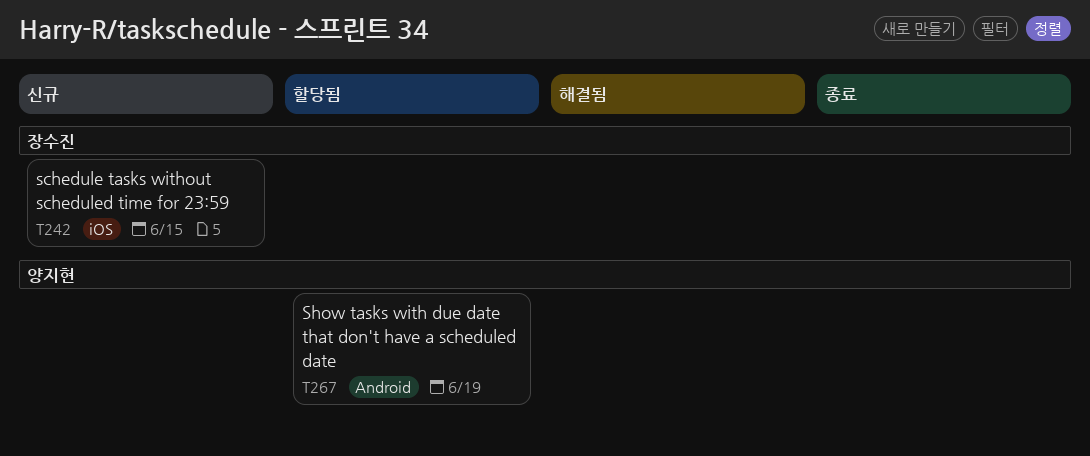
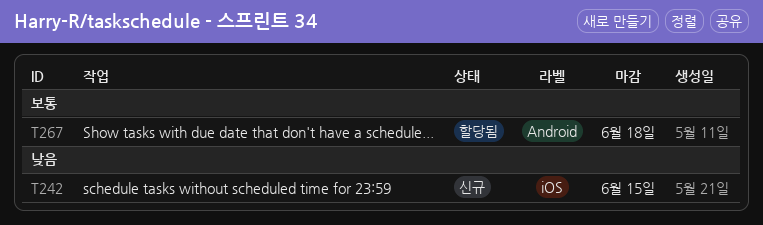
T267, due: Jun 19 -> Jun 18

